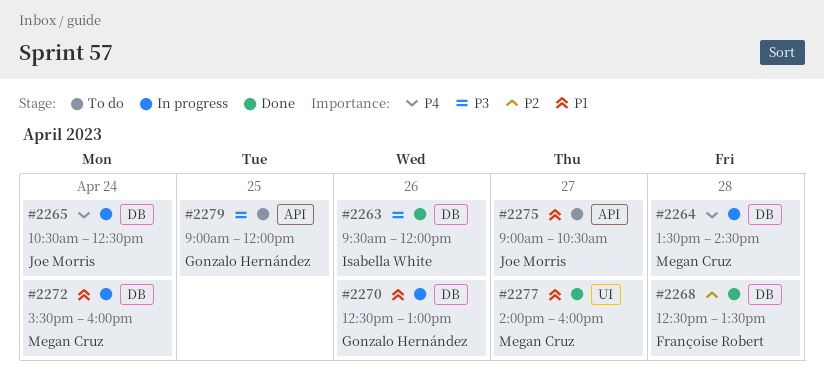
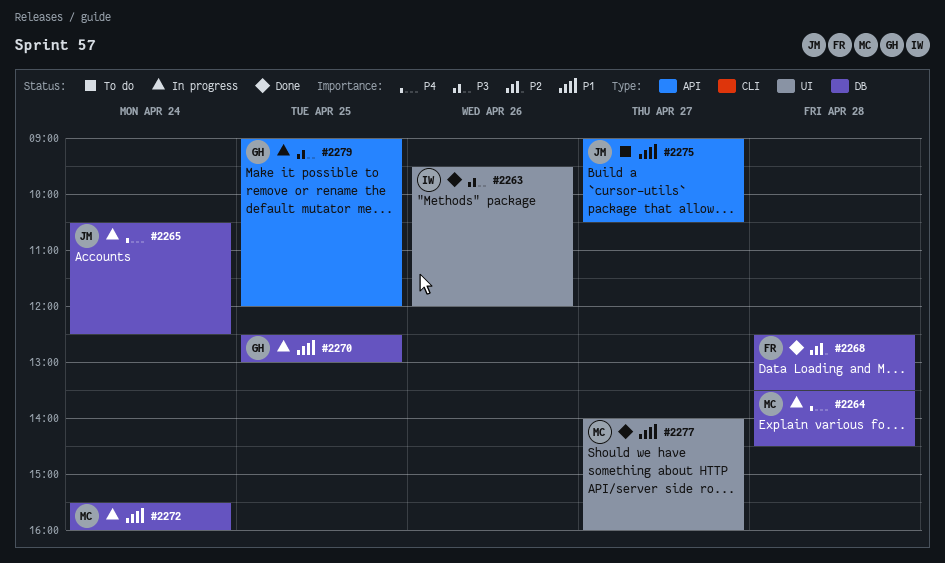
#2263, label: DB -> UI
#2270, day: Apr 26 -> Apr 25
#2279, status: To do -> In progress

